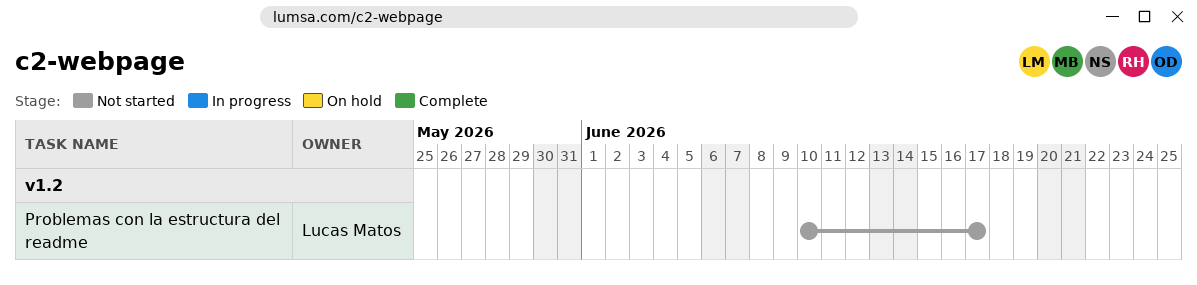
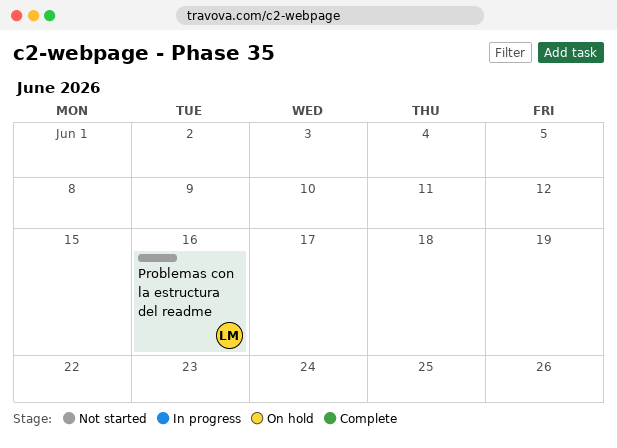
Problemas con la estructura del readme, due: Jun 17 -> Jun 16

